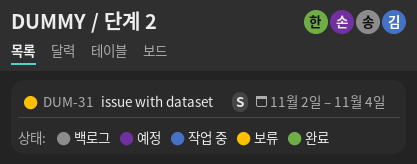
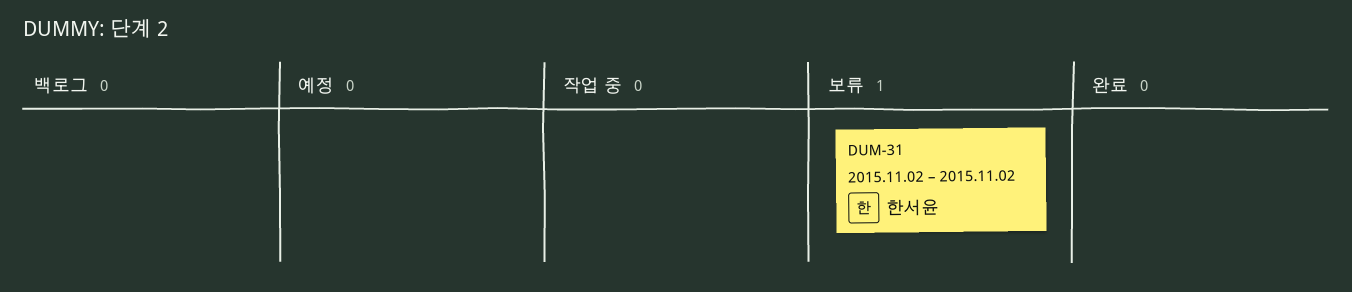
DUM-31, due: Nov 4 -> Nov 2

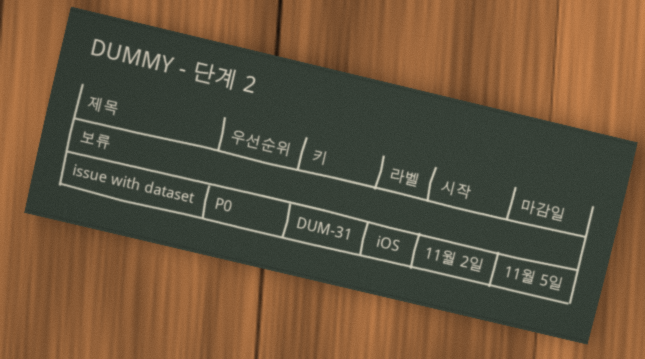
DUM-31, due: Nov 2 -> Nov 5

